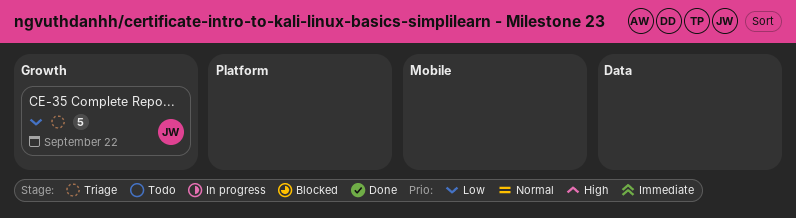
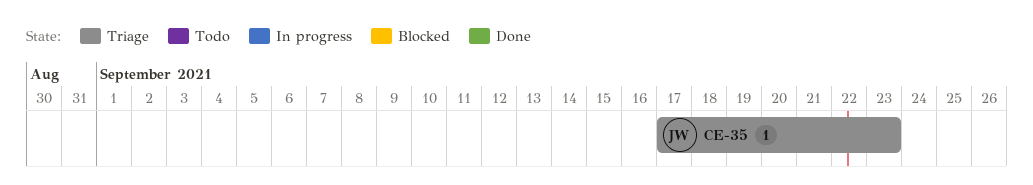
CE-35, estimate: 5 -> 1
CE-35, due: Sep 22 -> Sep 23

